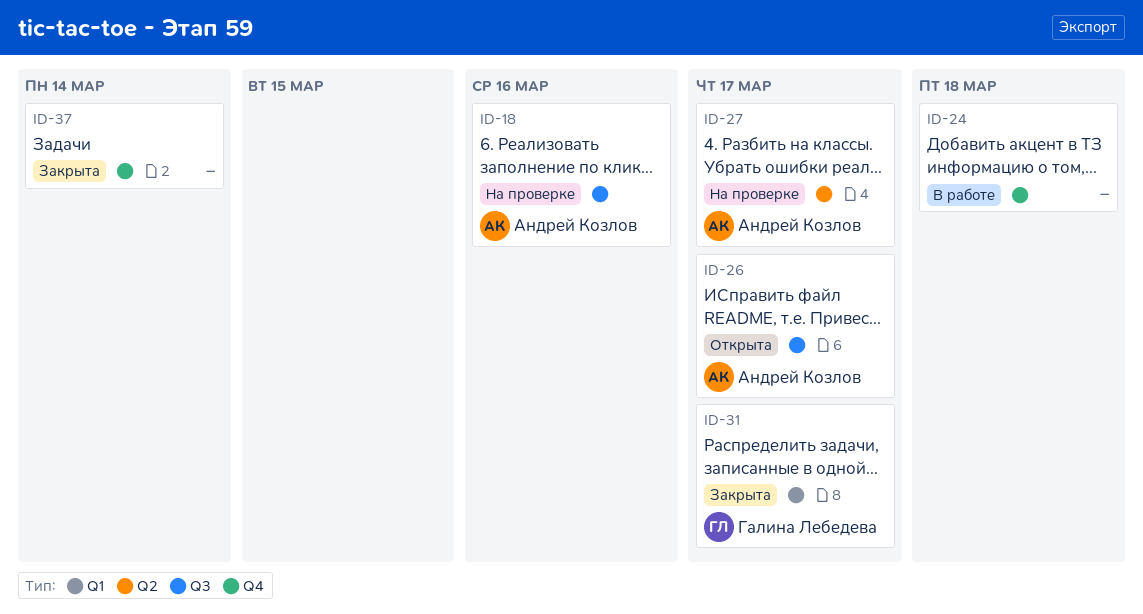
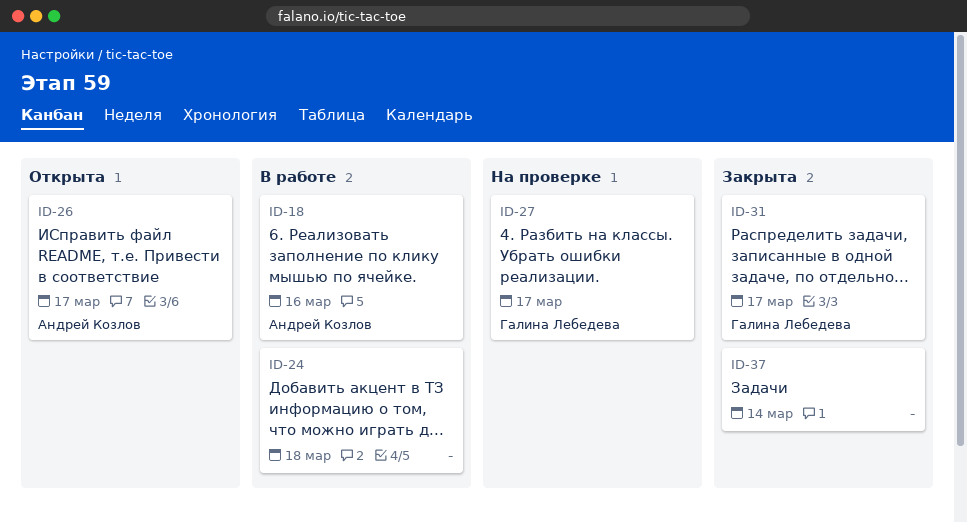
ID-18, status: На проверке -> В работе
ID-27, owner: Андрей Козлов -> Галина Лебедева

